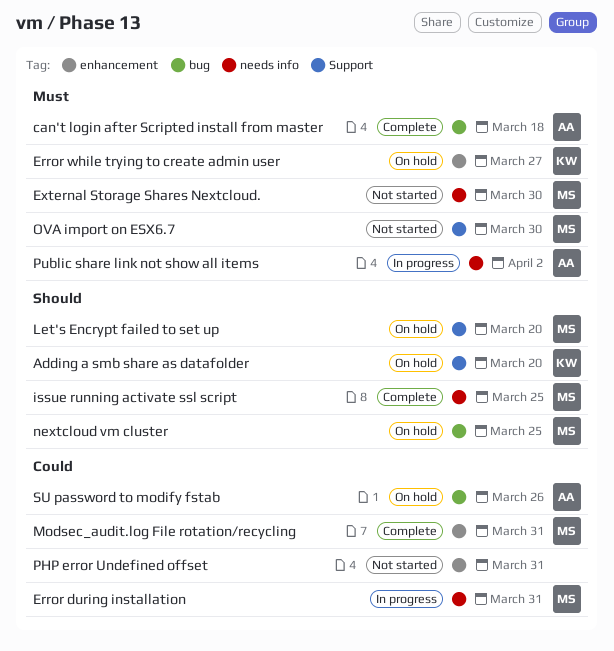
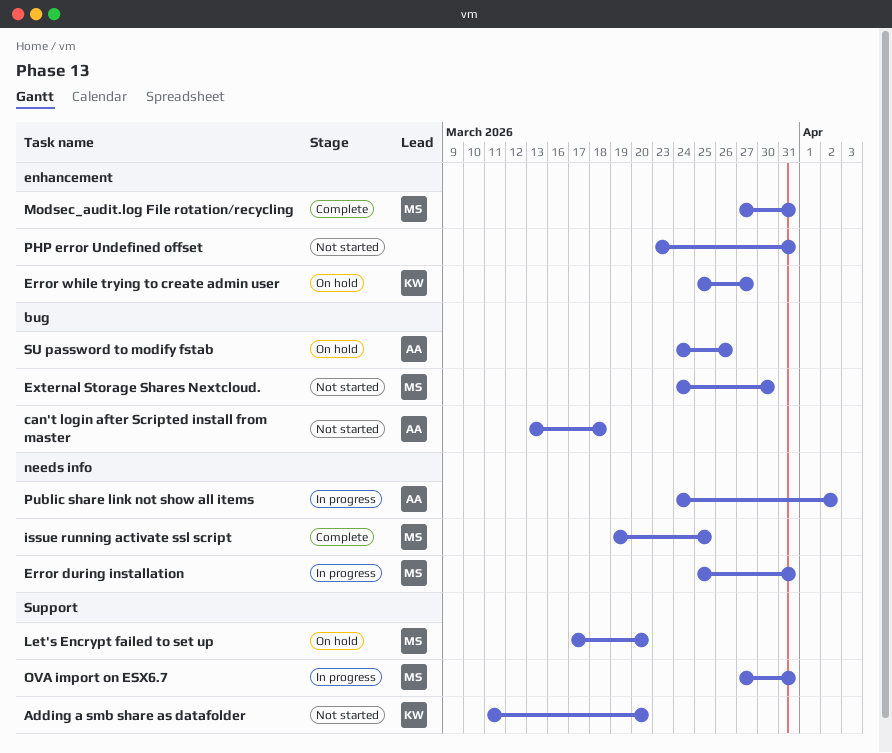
Adding a smb share as datafolder, status: On hold -> Not started
can't login after Scripted install from master, status: Complete -> Not started
External Storage Shares Nextcloud., label: needs info -> bug
nextcloud vm cluster: present -> none
OVA import on ESX6.7, status: Not started -> In progress
OVA import on ESX6.7, due: Mar 30 -> Mar 31

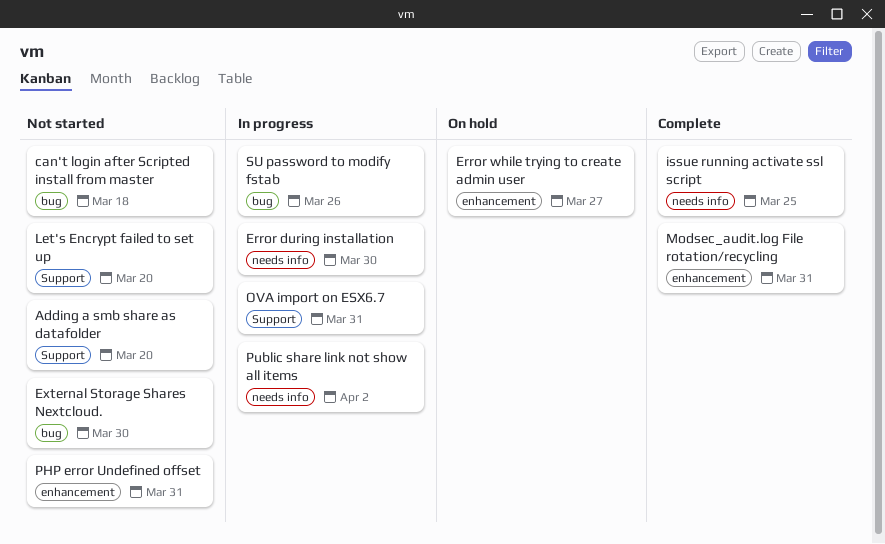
Error during installation, due: Mar 31 -> Mar 30
Let's Encrypt failed to set up, status: On hold -> Not started
SU password to modify fstab, status: On hold -> In progress

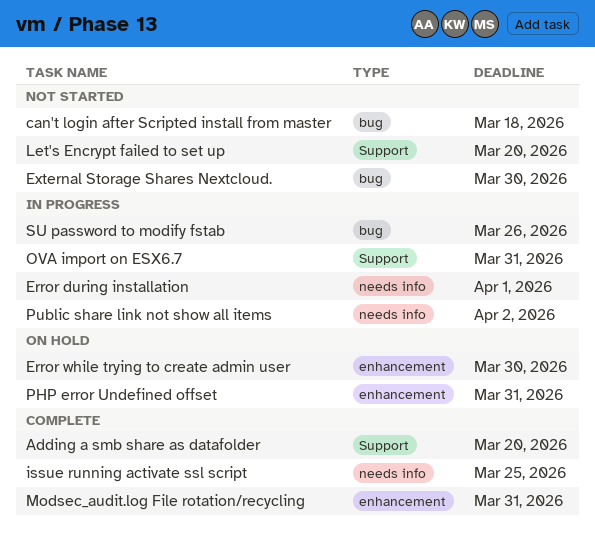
Adding a smb share as datafolder, status: Not started -> Complete
Error during installation, due: Mar 30 -> Apr 1
Error while trying to create admin user, due: Mar 27 -> Mar 30
PHP error Undefined offset, status: Not started -> On hold

